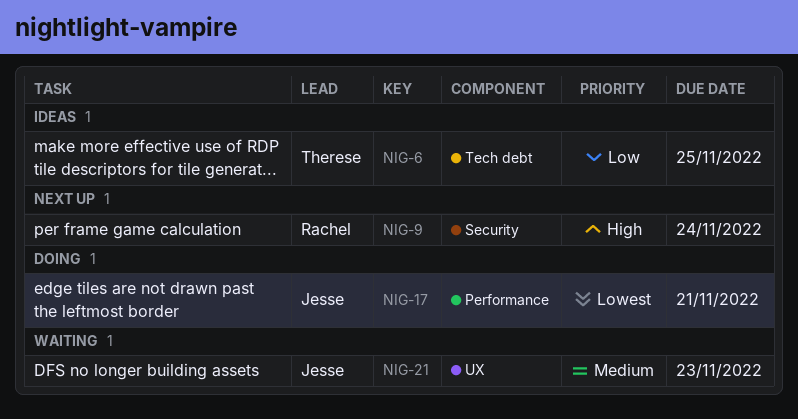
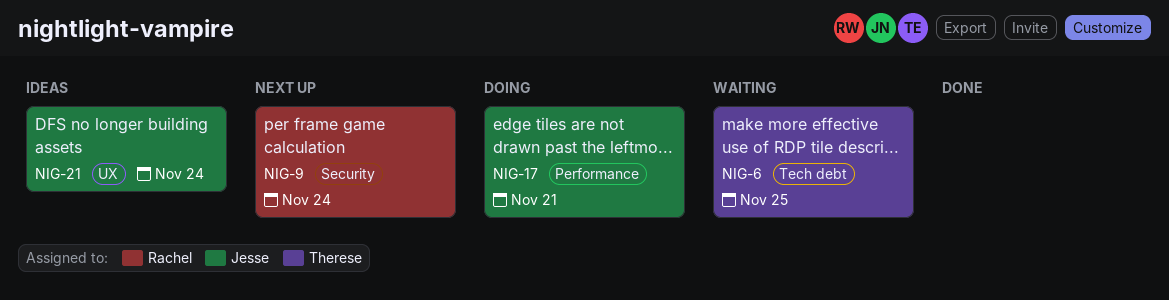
NIG-6, status: Ideas -> Waiting
NIG-21, status: Waiting -> Ideas
NIG-21, due: Nov 23 -> Nov 24

